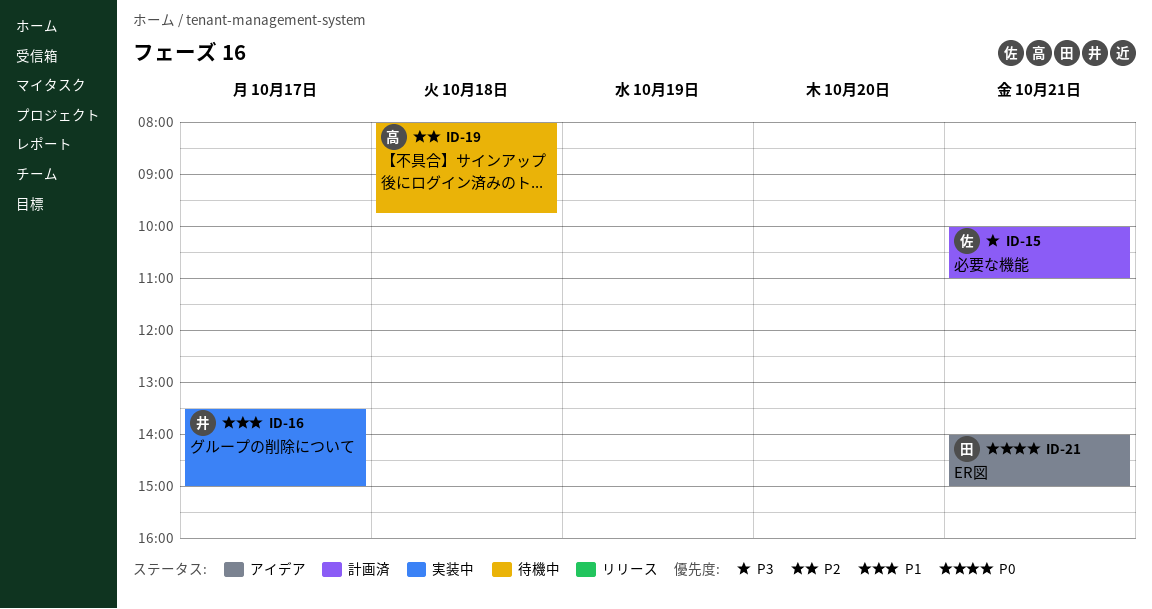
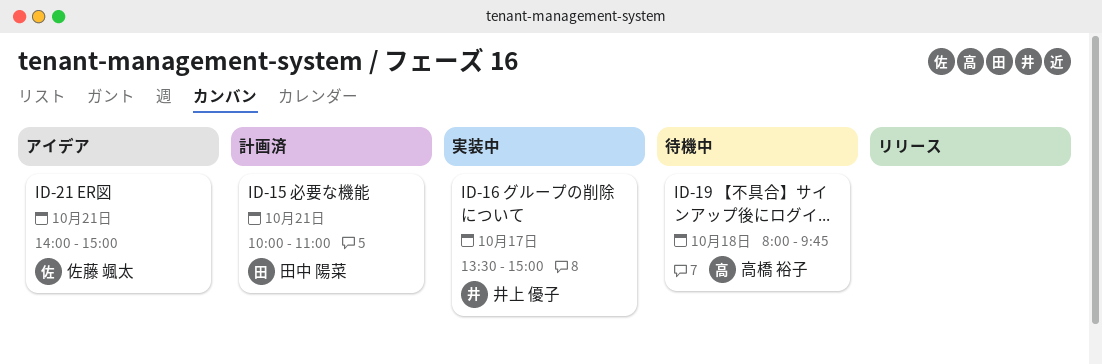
ID-15, owner: 佐藤 颯太 -> 田中 陽菜
ID-21, owner: 田中 陽菜 -> 佐藤 颯太

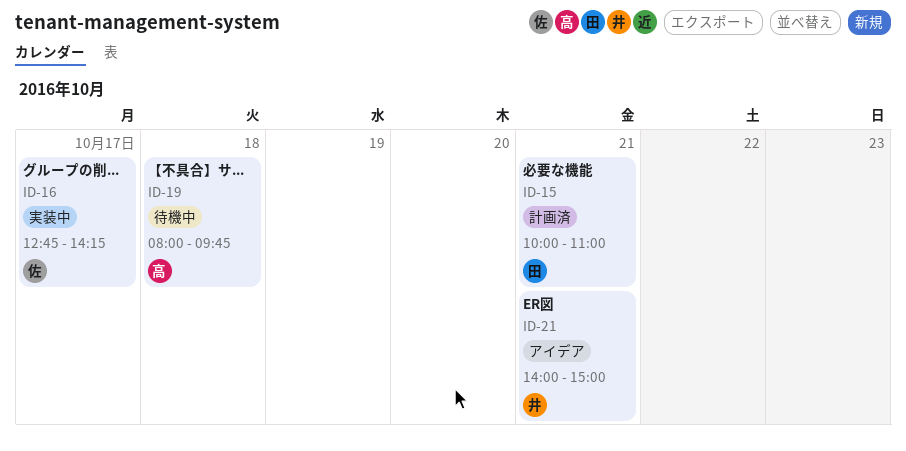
ID-16, owner: 井上 優子 -> 佐藤 颯太
ID-16, begins: 13:30 -> 12:45
ID-16, ends: 15:00 -> 14:15
ID-21, owner: 佐藤 颯太 -> 井上 優子

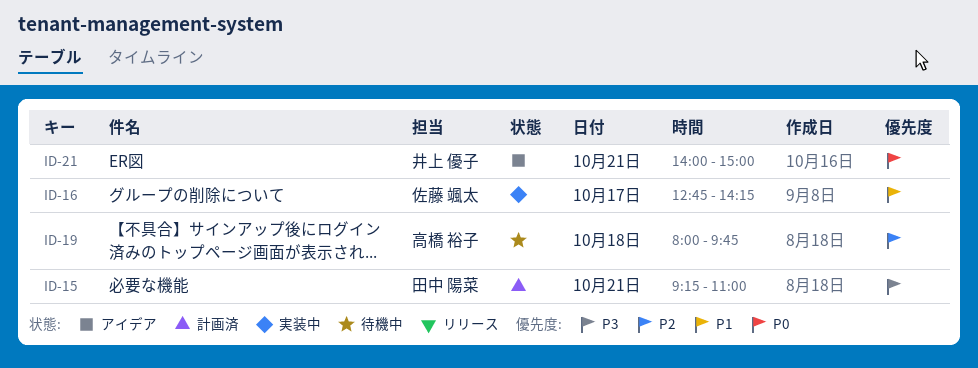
ID-15, begins: 10:00 -> 09:15

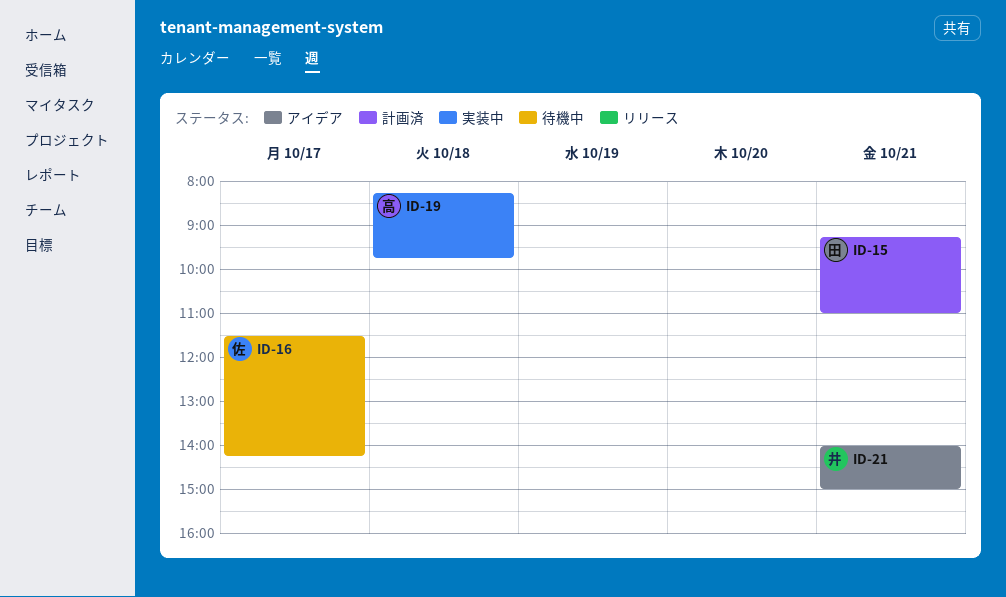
ID-16, status: 実装中 -> 待機中
ID-16, begins: 12:45 -> 11:30
ID-19, status: 待機中 -> 実装中
ID-19, begins: 08:00 -> 08:15

